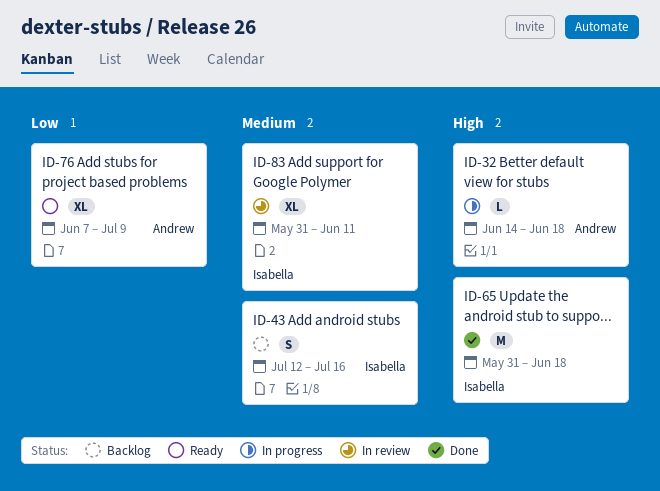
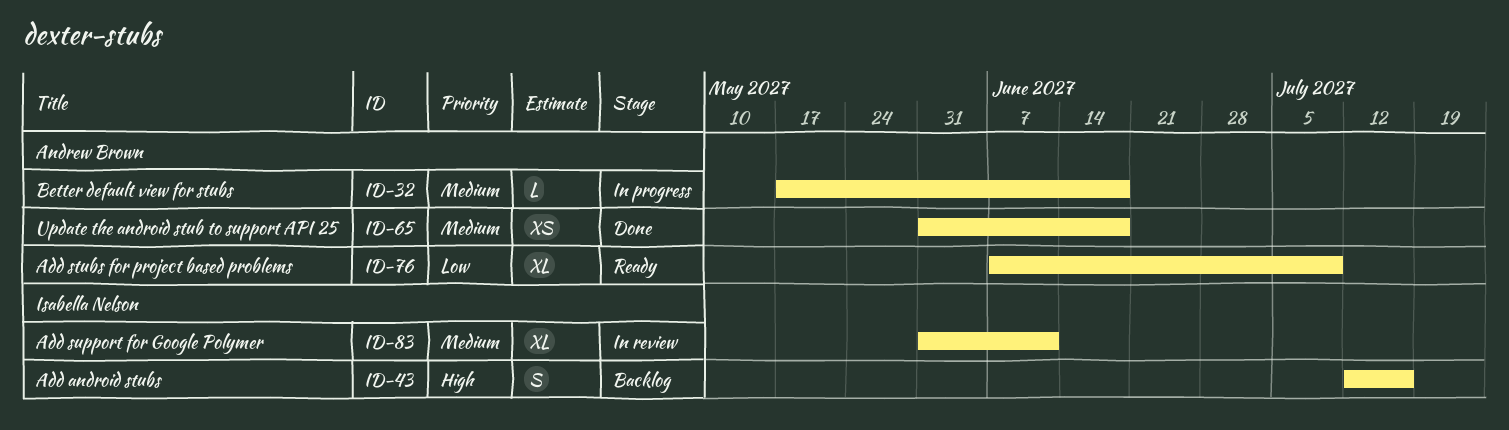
ID-32, priority: High -> Medium
ID-32, start: Jun 14 -> May 17
ID-43, priority: Medium -> High
ID-65, owner: Isabella Nelson -> Andrew Brown
ID-65, priority: High -> Medium
ID-65, estimate: M -> XS

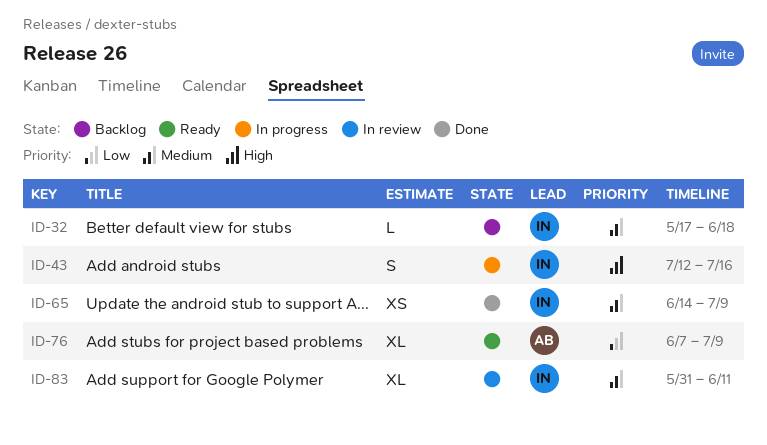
ID-32, status: In progress -> Backlog
ID-32, owner: Andrew Brown -> Isabella Nelson
ID-43, status: Backlog -> In progress
ID-65, owner: Andrew Brown -> Isabella Nelson
ID-65, start: May 31 -> Jun 14
ID-65, due: Jun 18 -> Jul 9

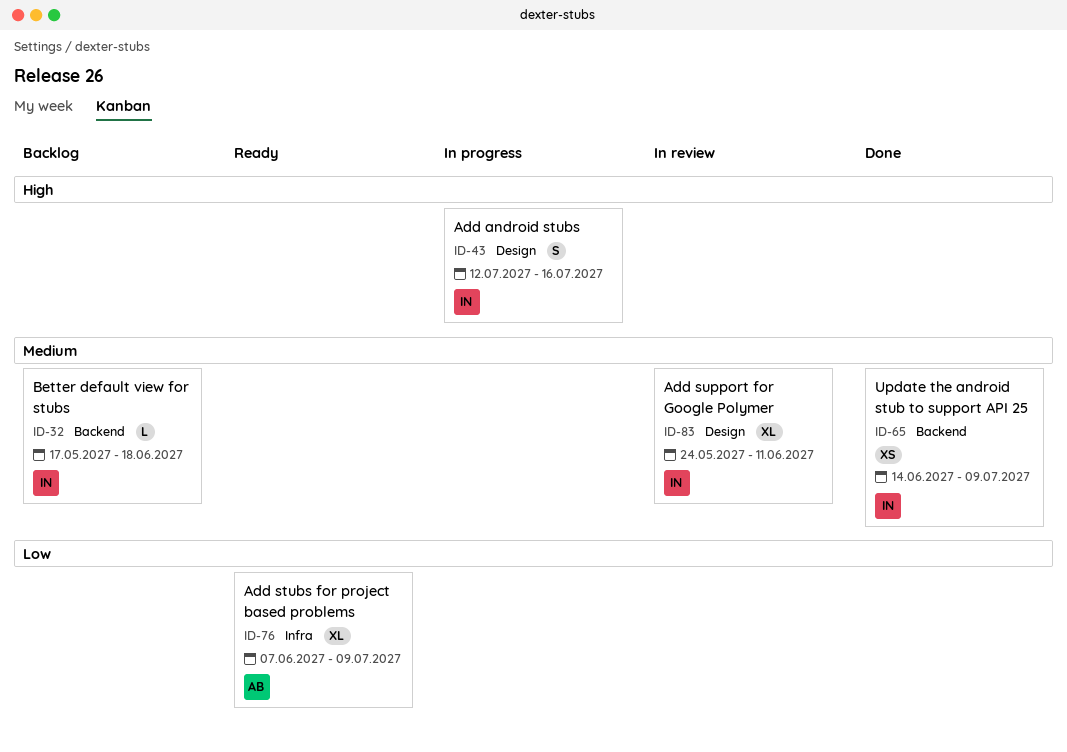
ID-83, start: May 31 -> May 24

